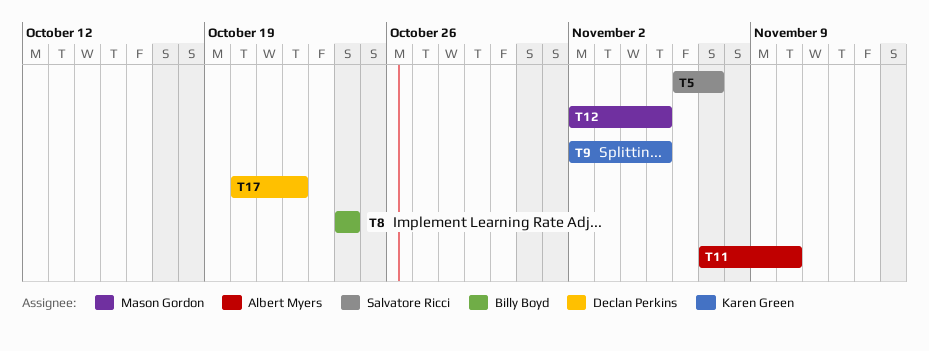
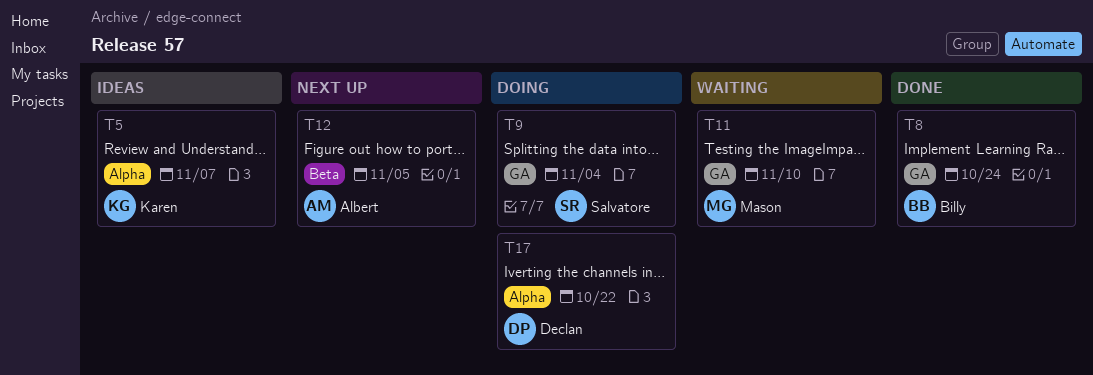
T5, owner: Salvatore Ricci -> Karen Green
T9, owner: Karen Green -> Salvatore Ricci
T9, due: Nov 5 -> Nov 4
T11, owner: Albert Myers -> Mason Gordon
T12, owner: Mason Gordon -> Albert Myers

